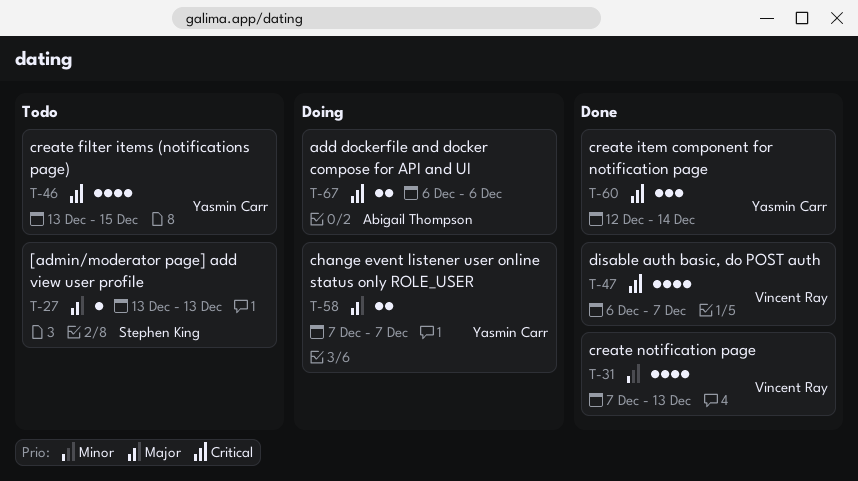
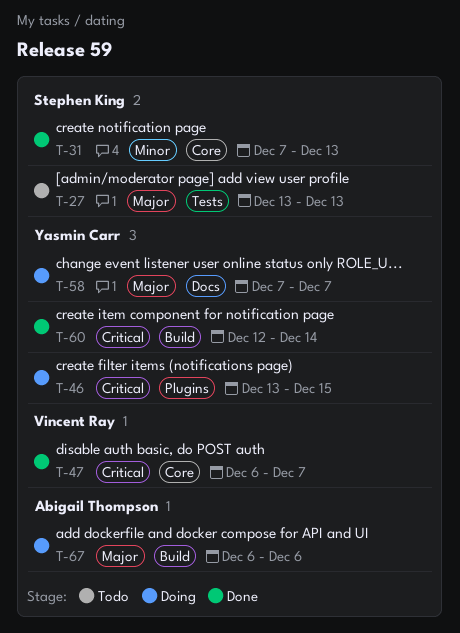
T-31, owner: Vincent Ray -> Stephen King
T-46, status: Todo -> Doing
T-67, priority: Critical -> Major

